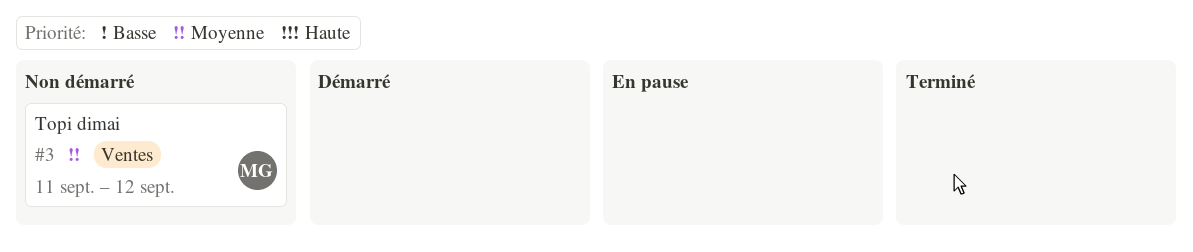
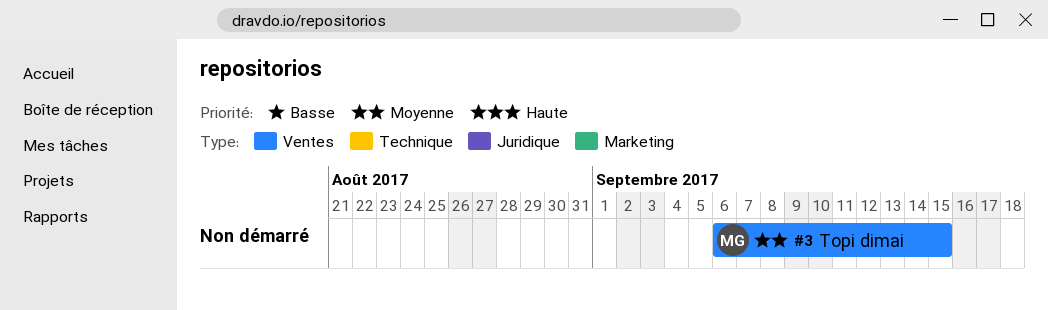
#3, start: Sep 11 -> Sep 6
#3, due: Sep 12 -> Sep 15

